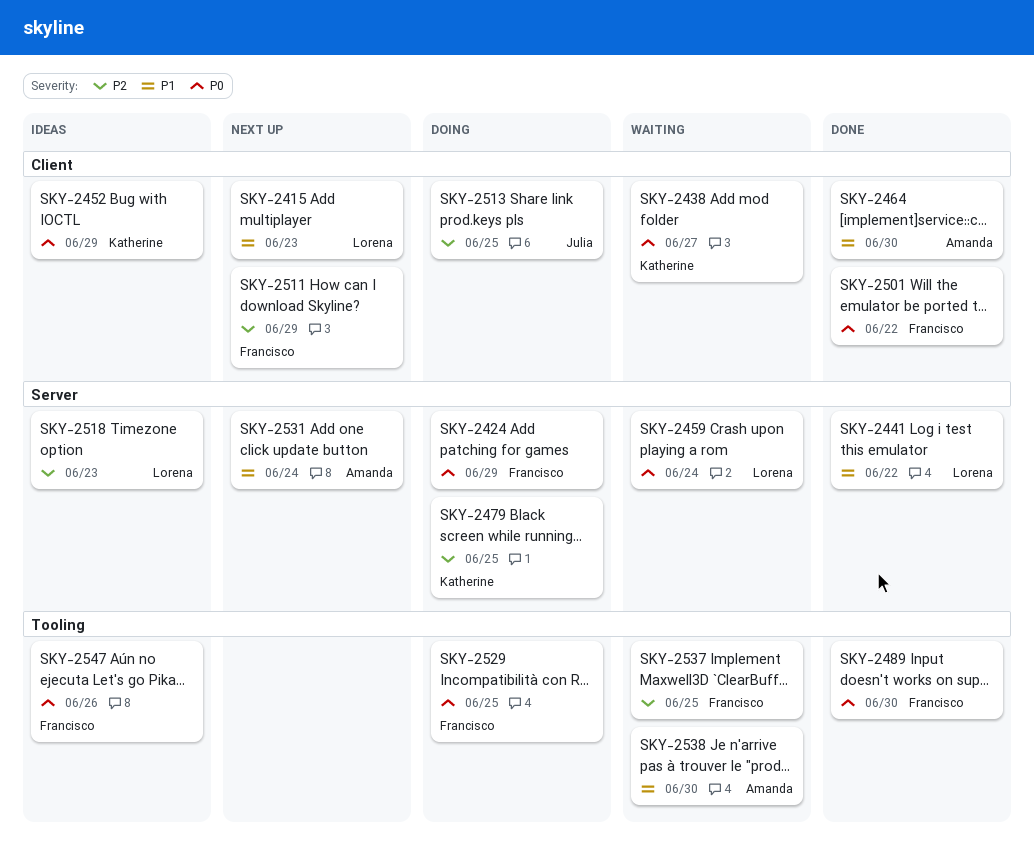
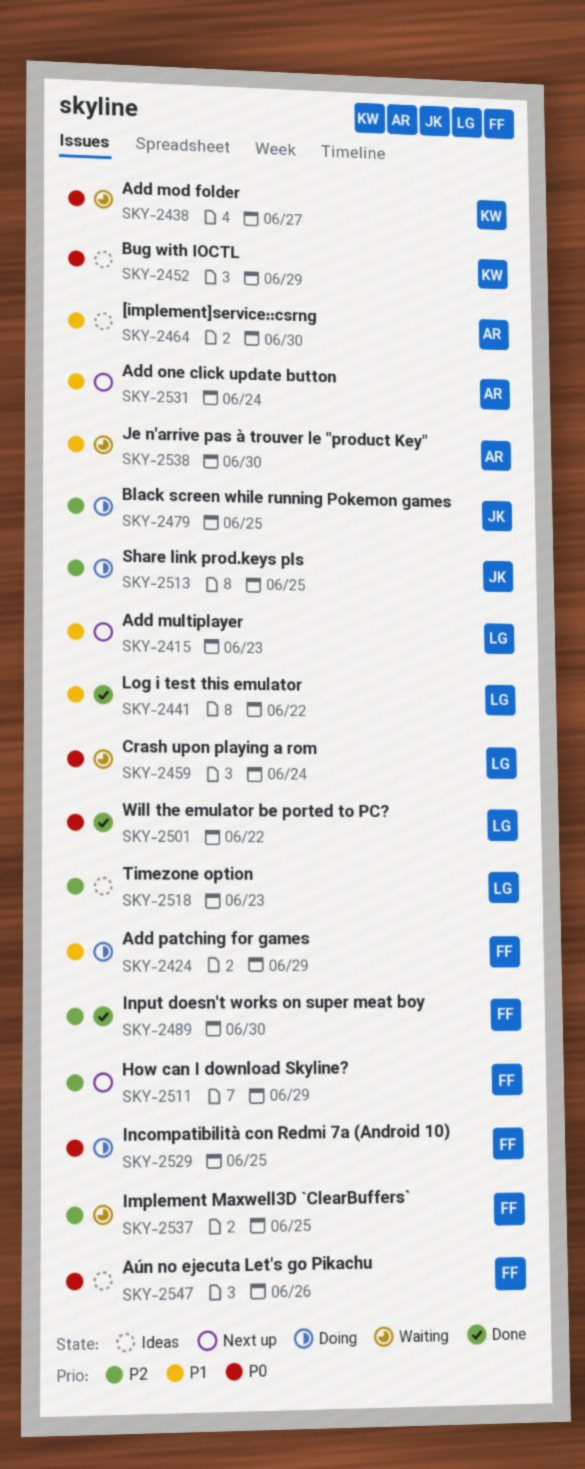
SKY-2424, priority: P0 -> P1
SKY-2464, status: Done -> Ideas
SKY-2479, owner: Katherine -> Julia
SKY-2489, priority: P0 -> P2
SKY-2501, owner: Francisco -> Lorena

